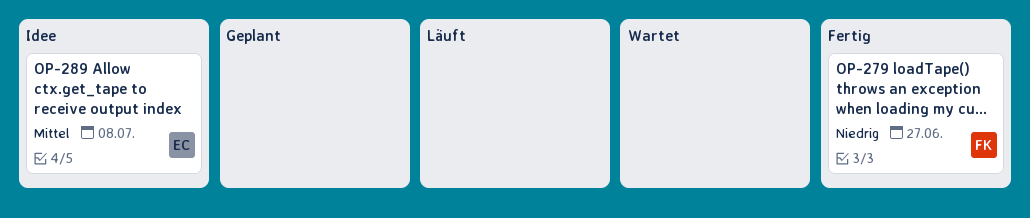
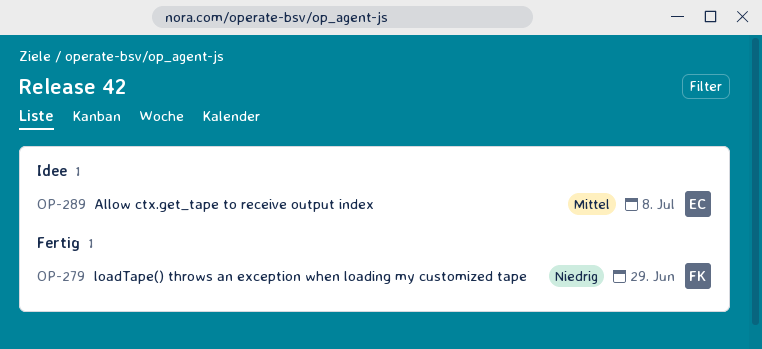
OP-279, due: Jun 27 -> Jun 29

